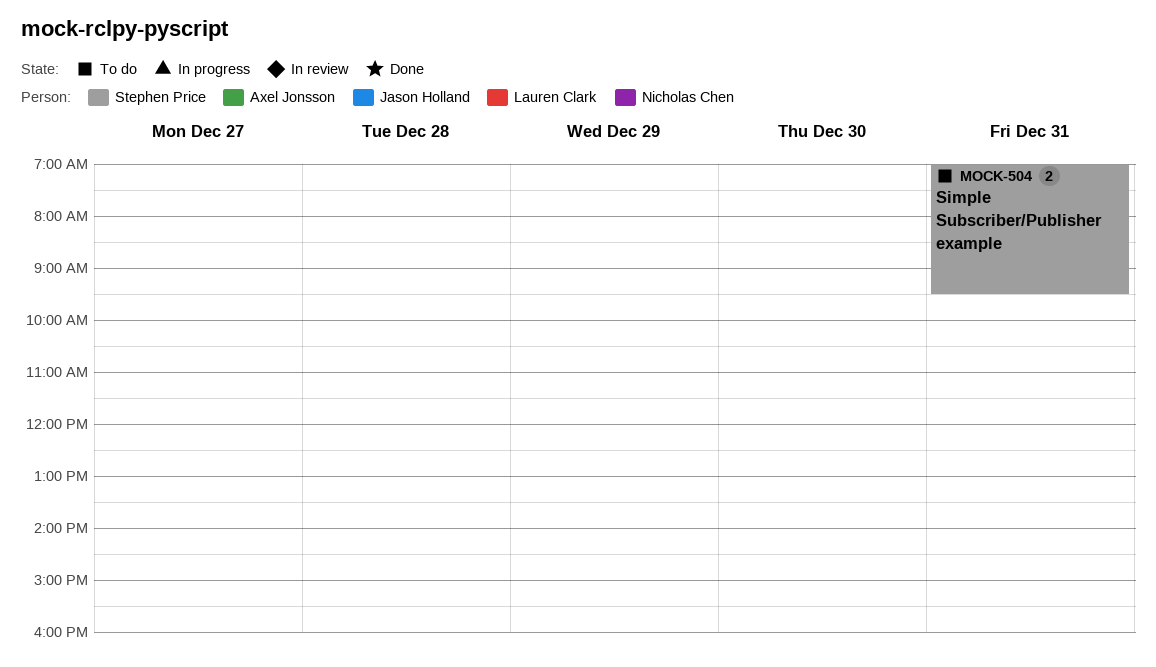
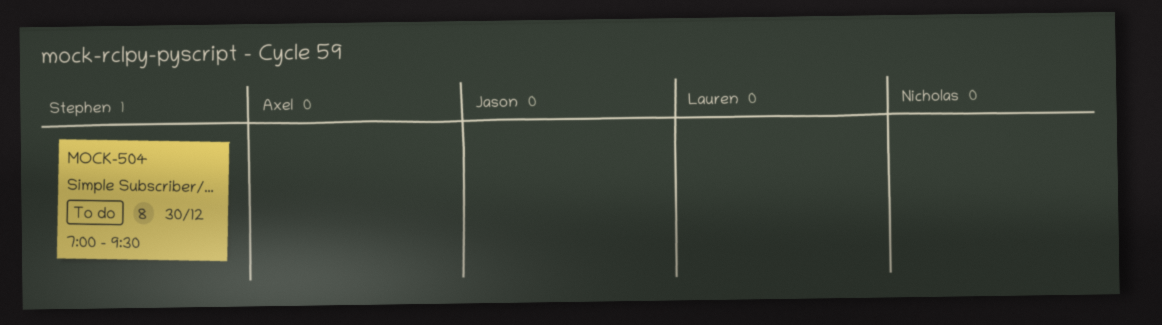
MOCK-504, estimate: 2 -> 8
MOCK-504, day: Dec 31 -> Dec 30

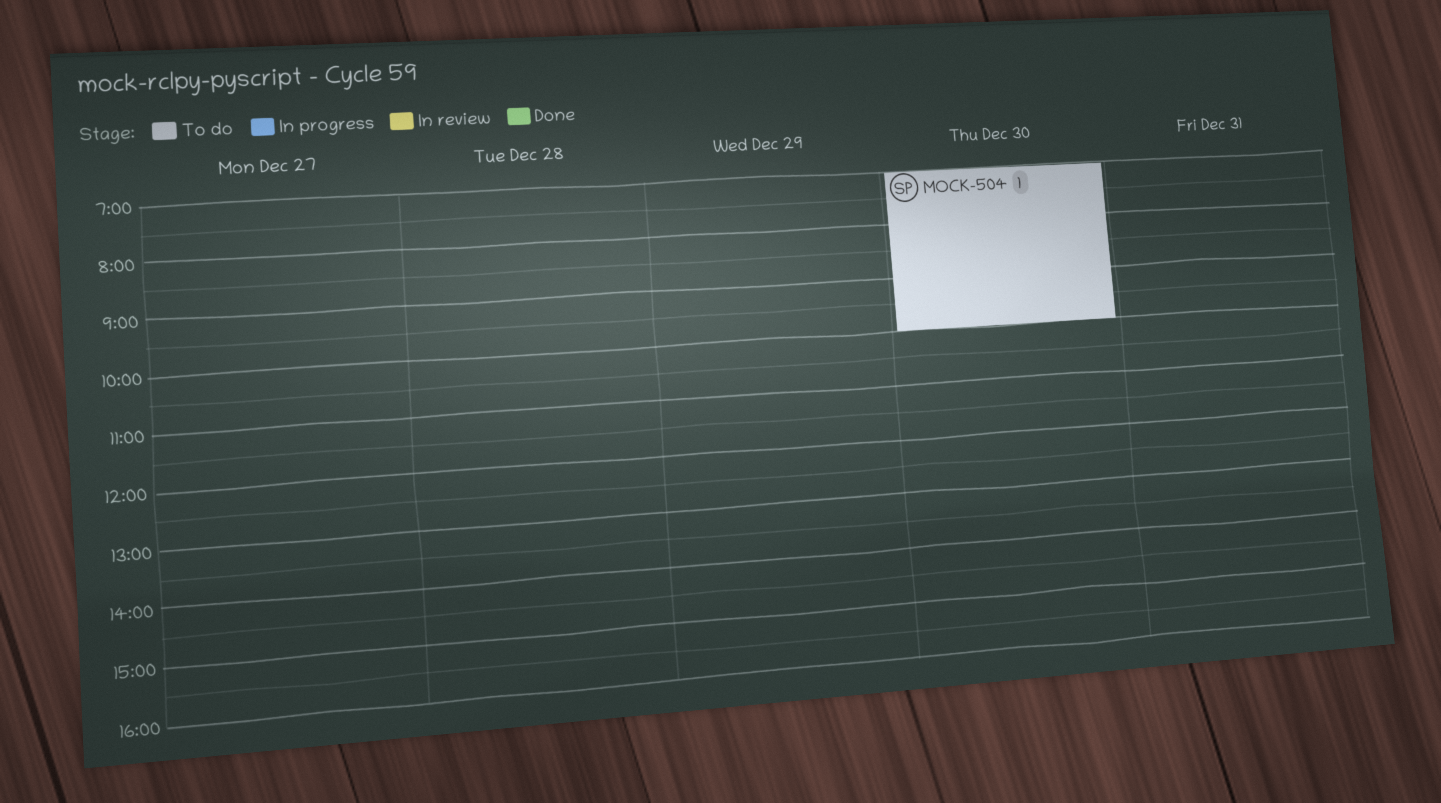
MOCK-504, estimate: 8 -> 1
MOCK-504, ends: 09:30 -> 10:00

